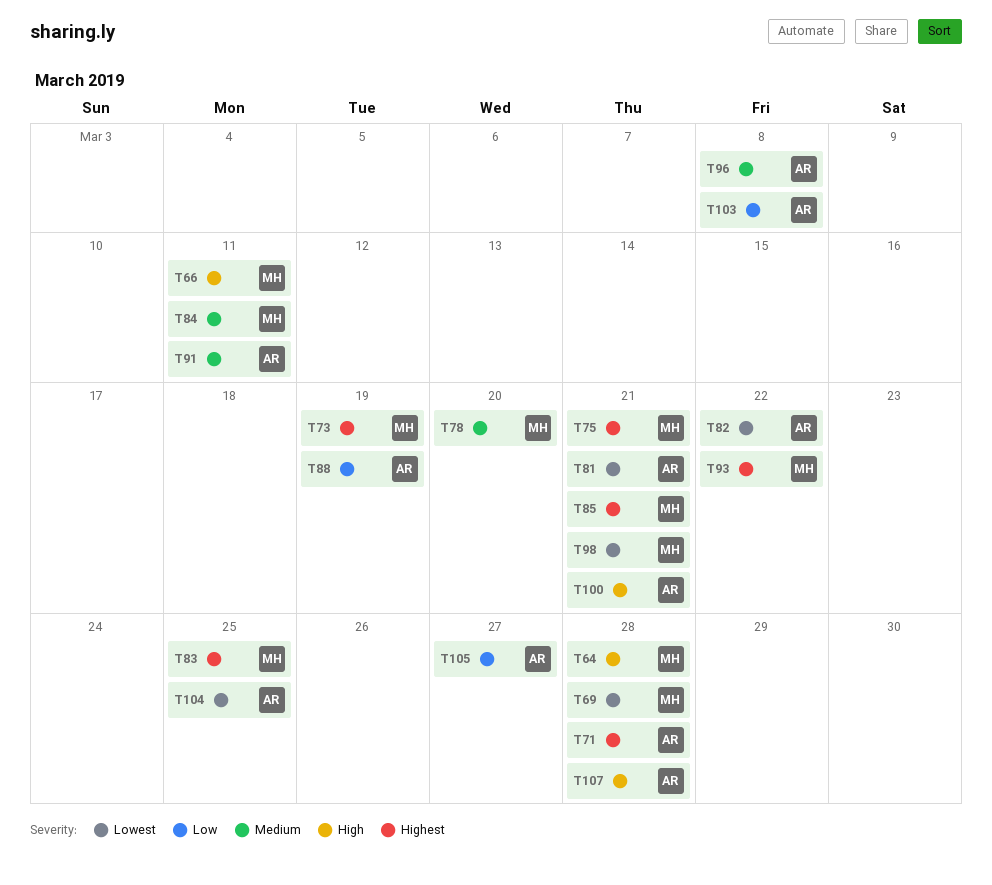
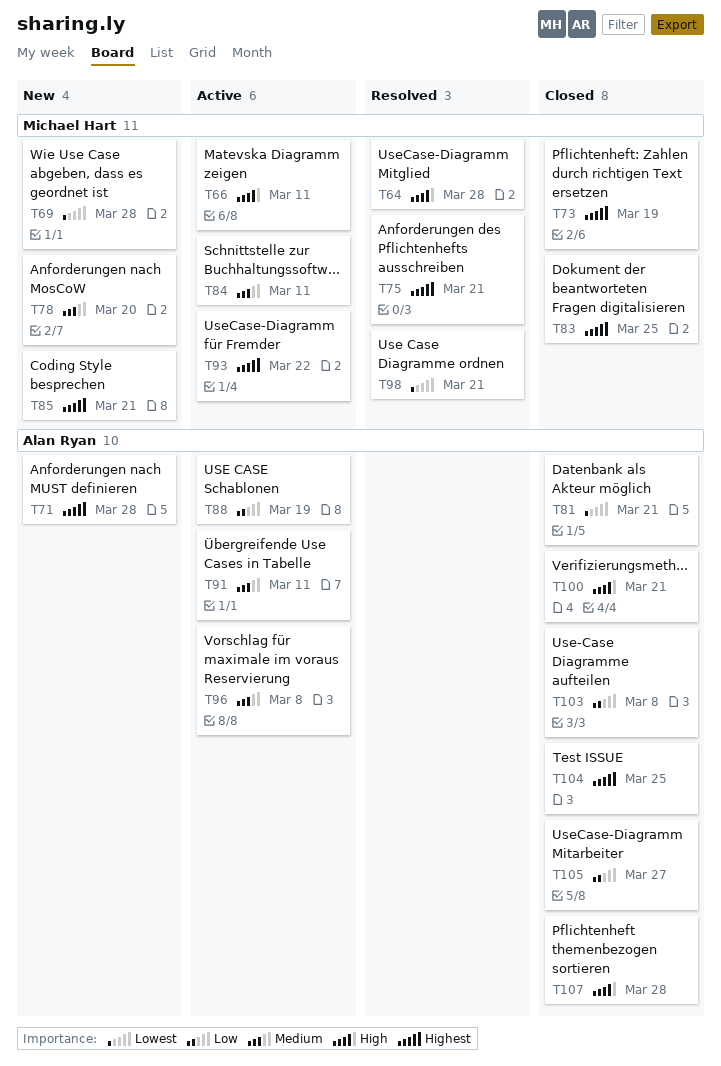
T82: present -> none
T104, priority: Lowest -> Highest

